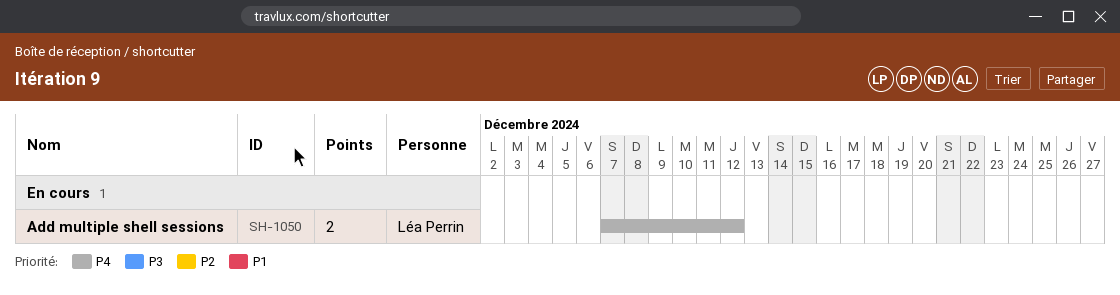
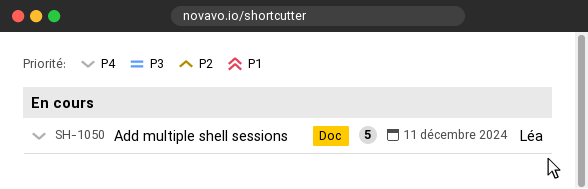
SH-1050, estimate: 2 -> 5
SH-1050, due: Dec 12 -> Dec 11

